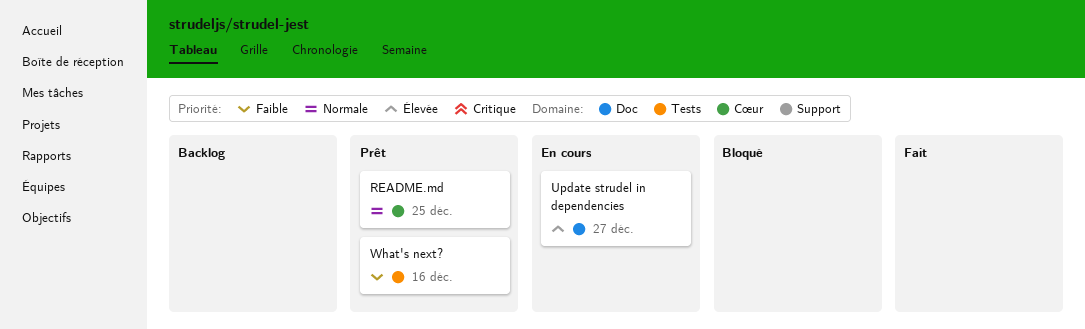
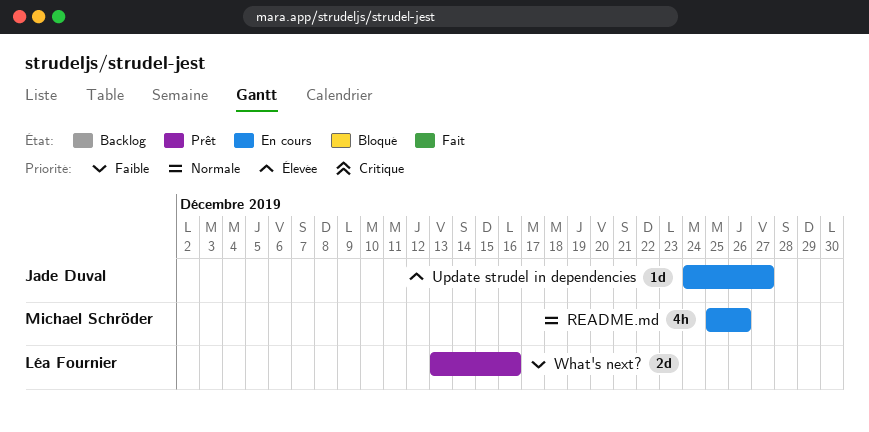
README.md, status: Prêt -> En cours
README.md, due: Dec 25 -> Dec 26

